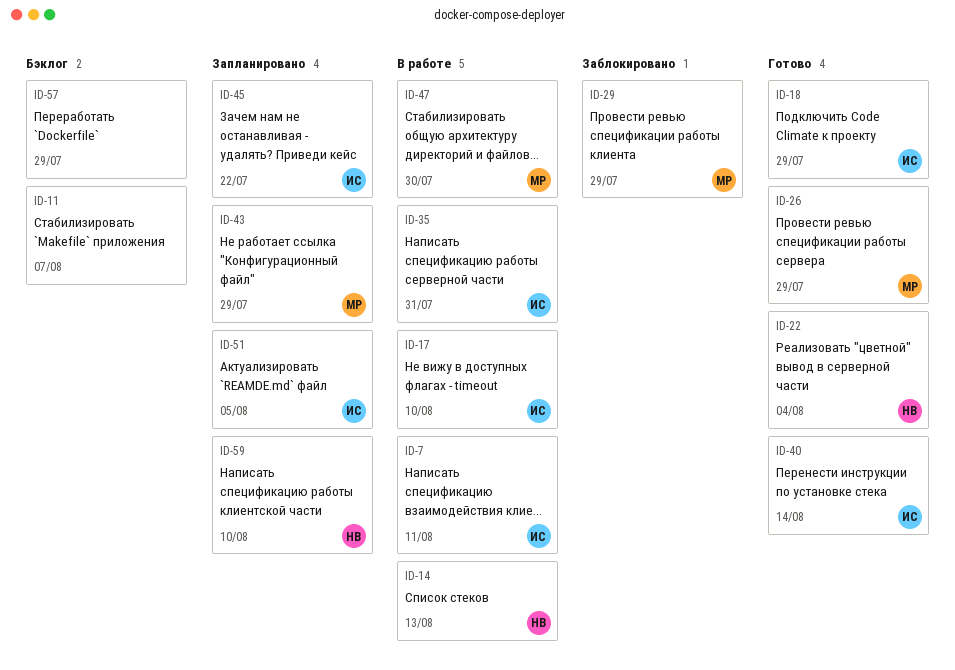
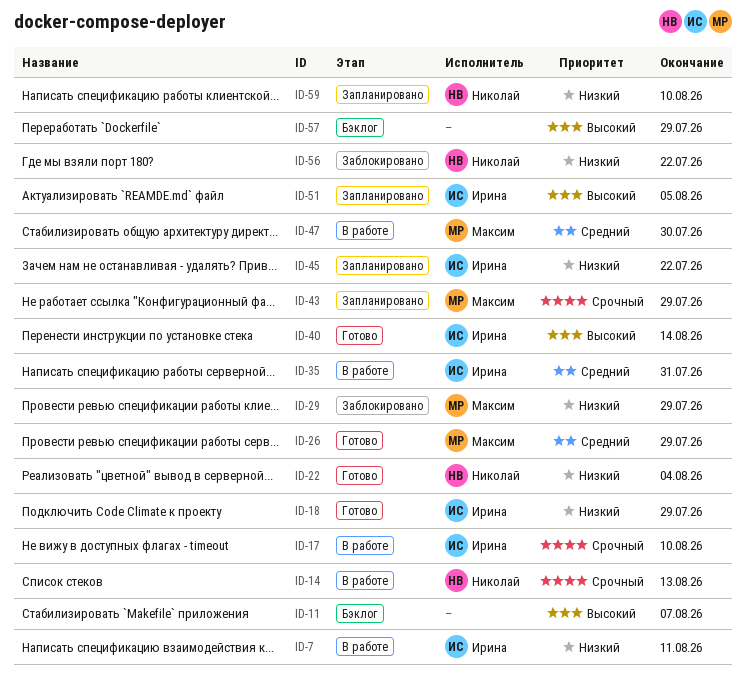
ID-56: none -> present

